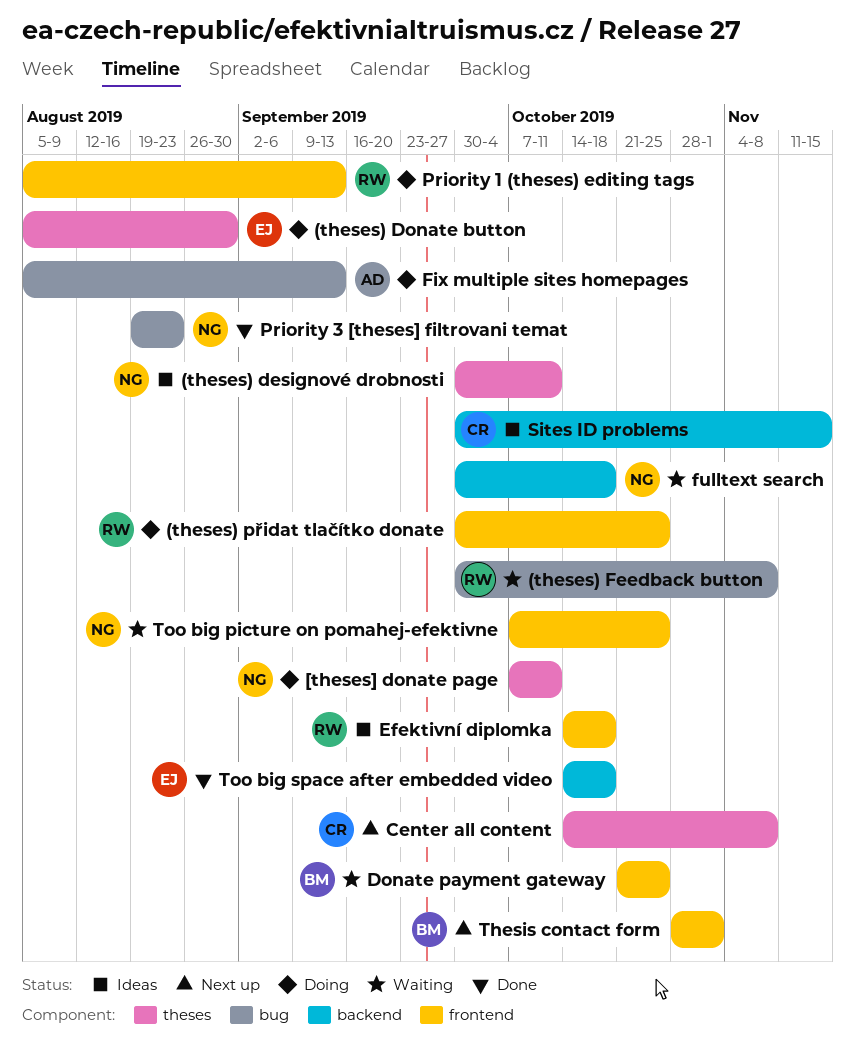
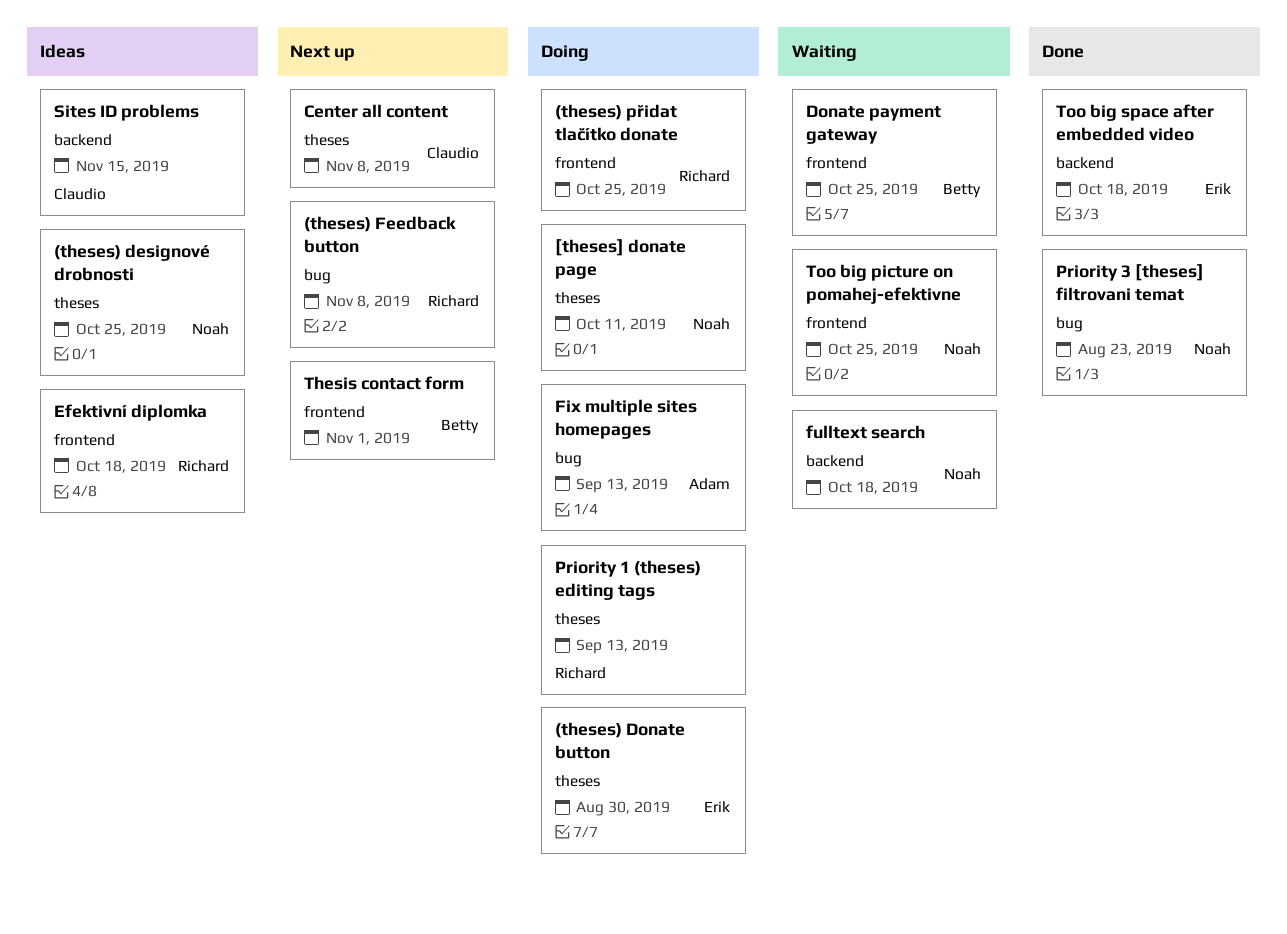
(theses) designové drobnosti, due: Oct 11 -> Oct 25
(theses) Feedback button, status: Waiting -> Next up
Priority 1 (theses) editing tags, label: frontend -> theses

